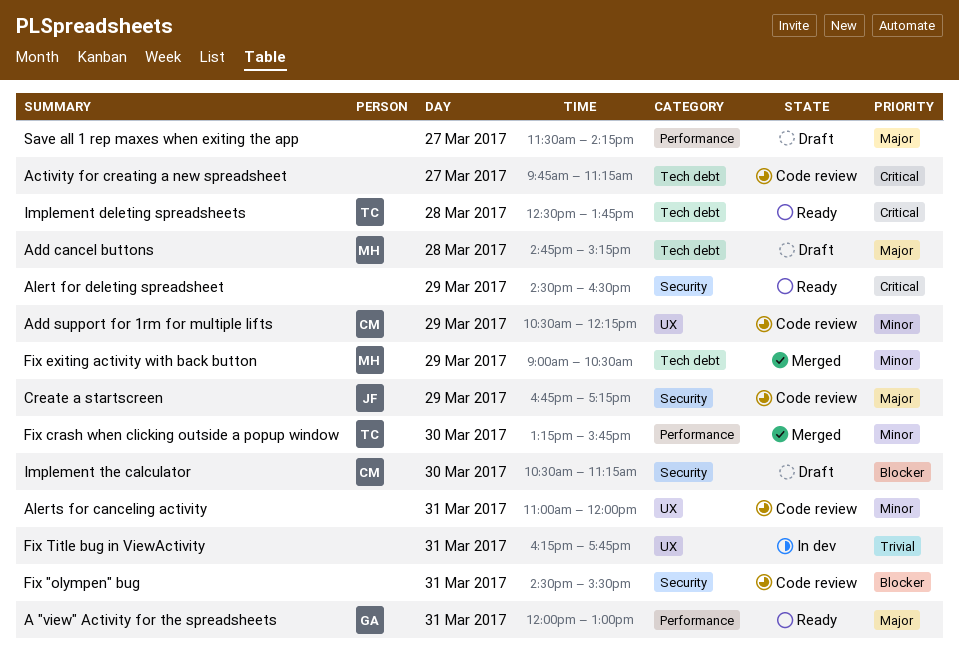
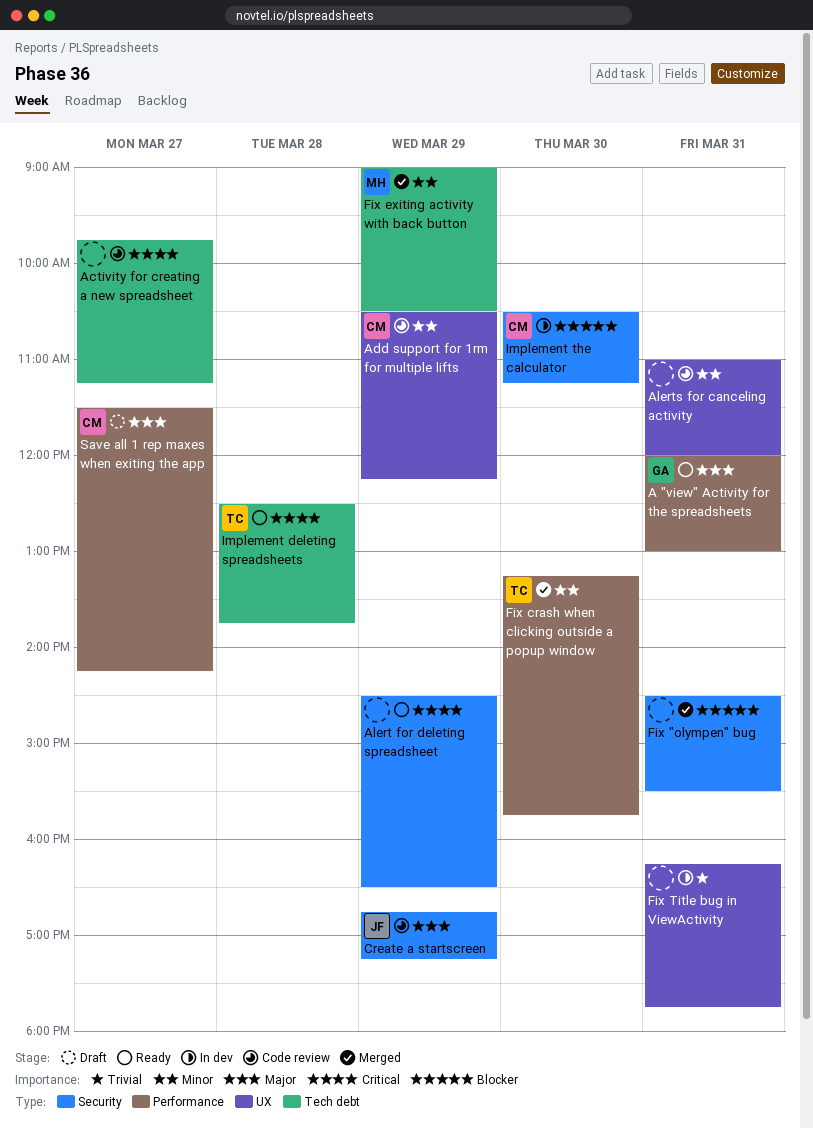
Add cancel buttons: present -> none
Fix "olympen" bug, status: Code review -> Merged
Implement the calculator, status: Draft -> In dev
Save all 1 rep maxes when exiting the app, owner: none -> CM

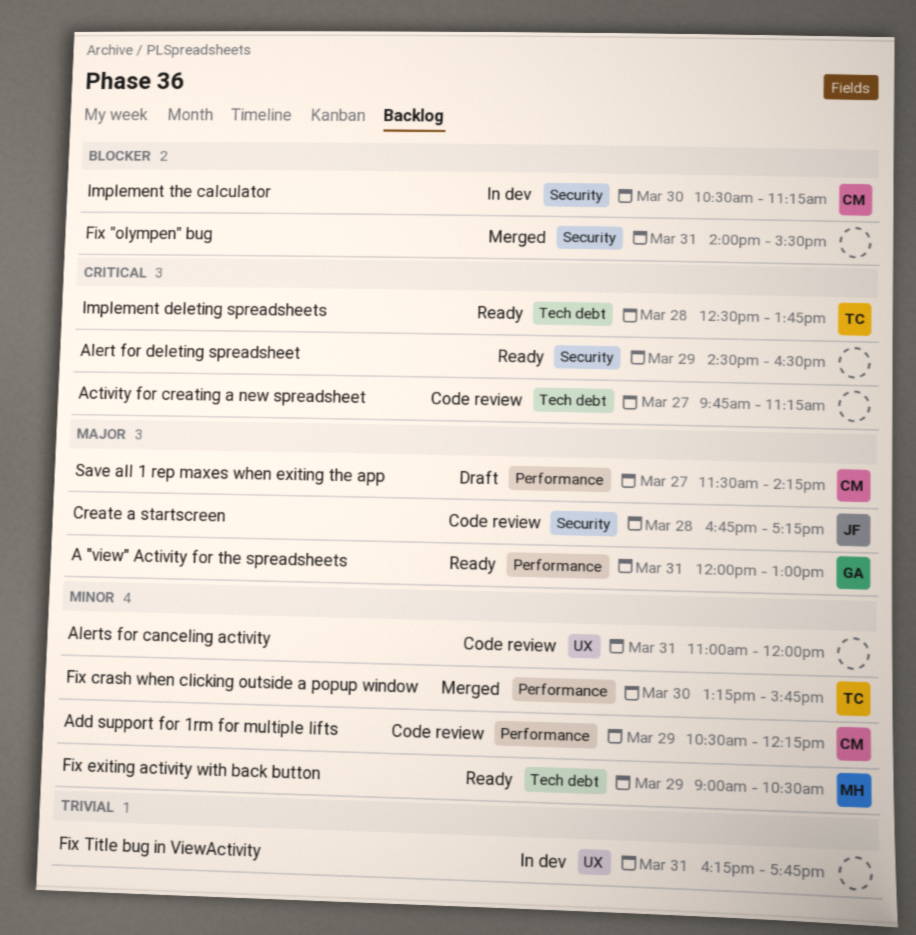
Add support for 1rm for multiple lifts, label: UX -> Performance
Create a startscreen, day: Mar 29 -> Mar 28
Fix "olympen" bug, begins: 14:30 -> 14:00
Fix exiting activity with back button, status: Merged -> Ready

